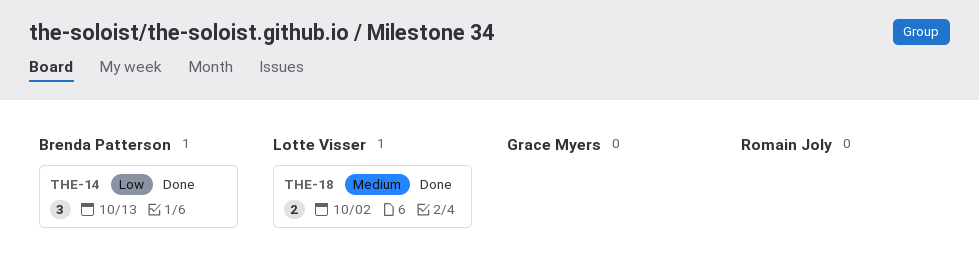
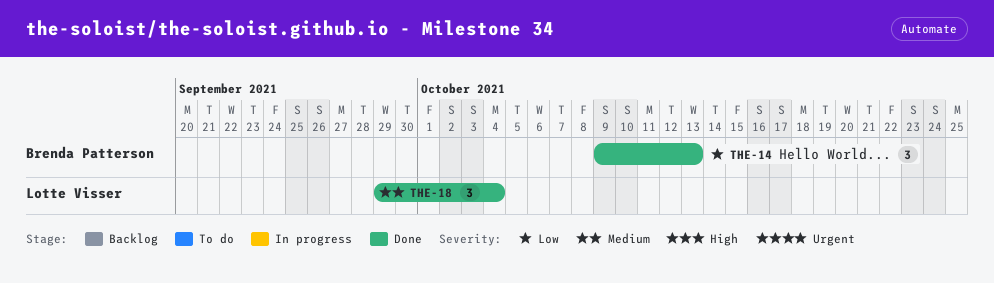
THE-18, estimate: 2 -> 3
THE-18, due: Oct 2 -> Oct 4

